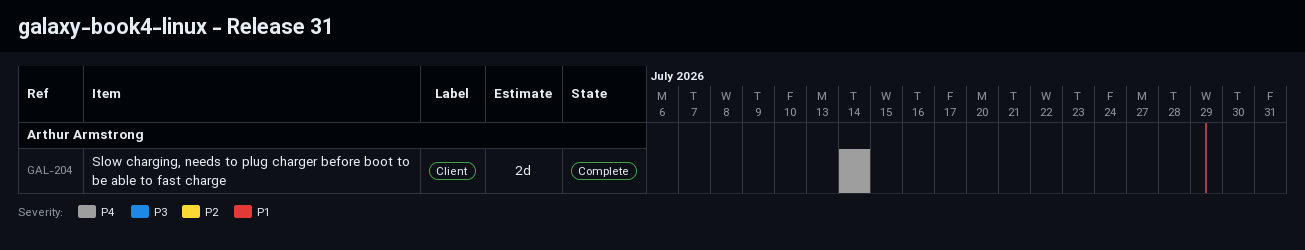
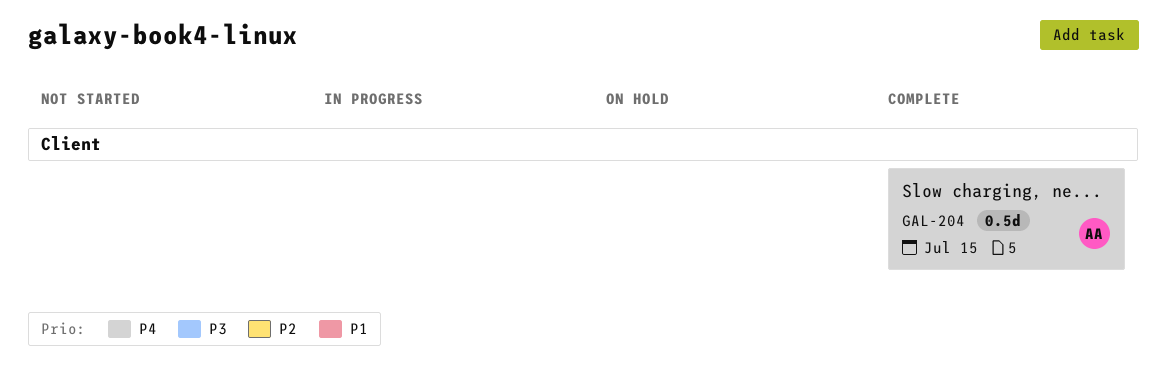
GAL-204, estimate: 2d -> 0.5d
GAL-204, due: Jul 14 -> Jul 15

